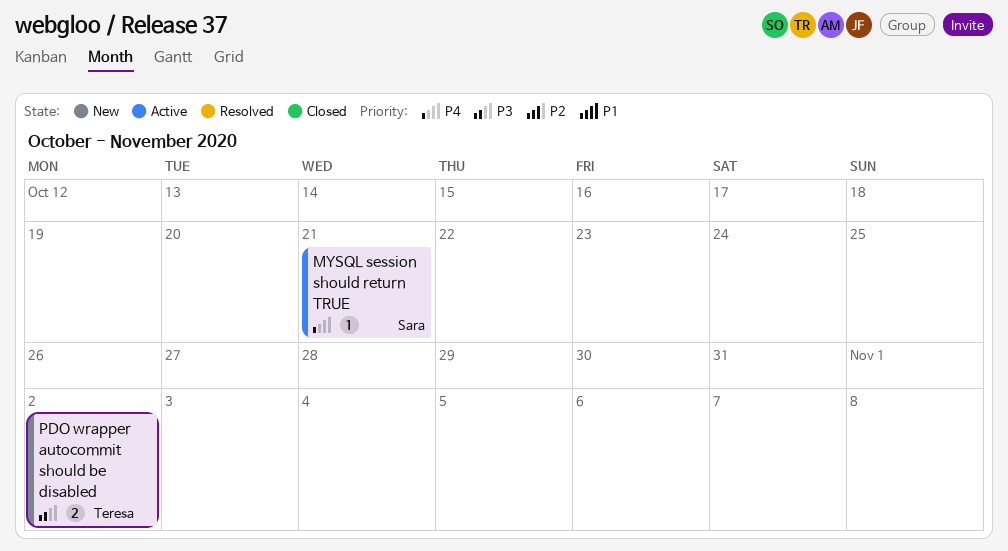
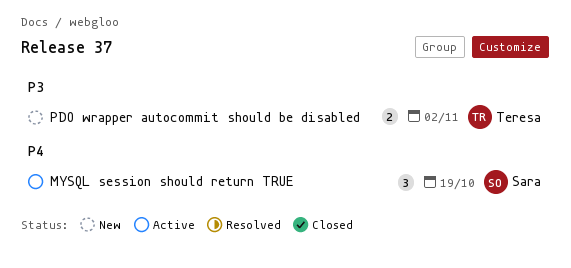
MYSQL session should return TRUE, estimate: 1 -> 3
MYSQL session should return TRUE, due: Oct 21 -> Oct 19

